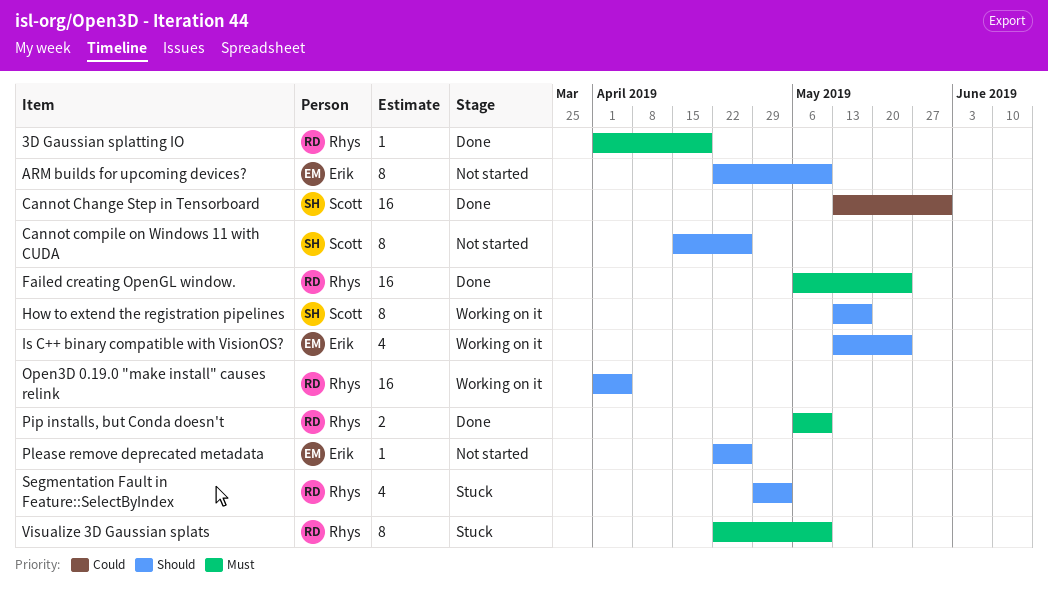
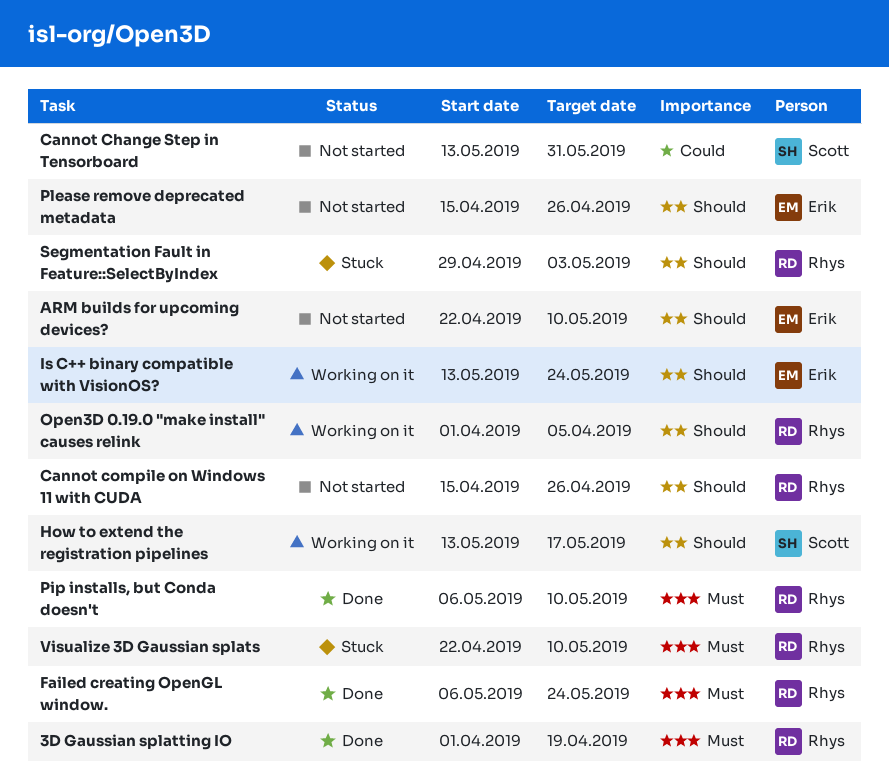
Cannot Change Step in Tensorboard, status: Done -> Not started
Cannot compile on Windows 11 with CUDA, owner: Scott -> Rhys
Please remove deprecated metadata, start: Apr 22 -> Apr 15

